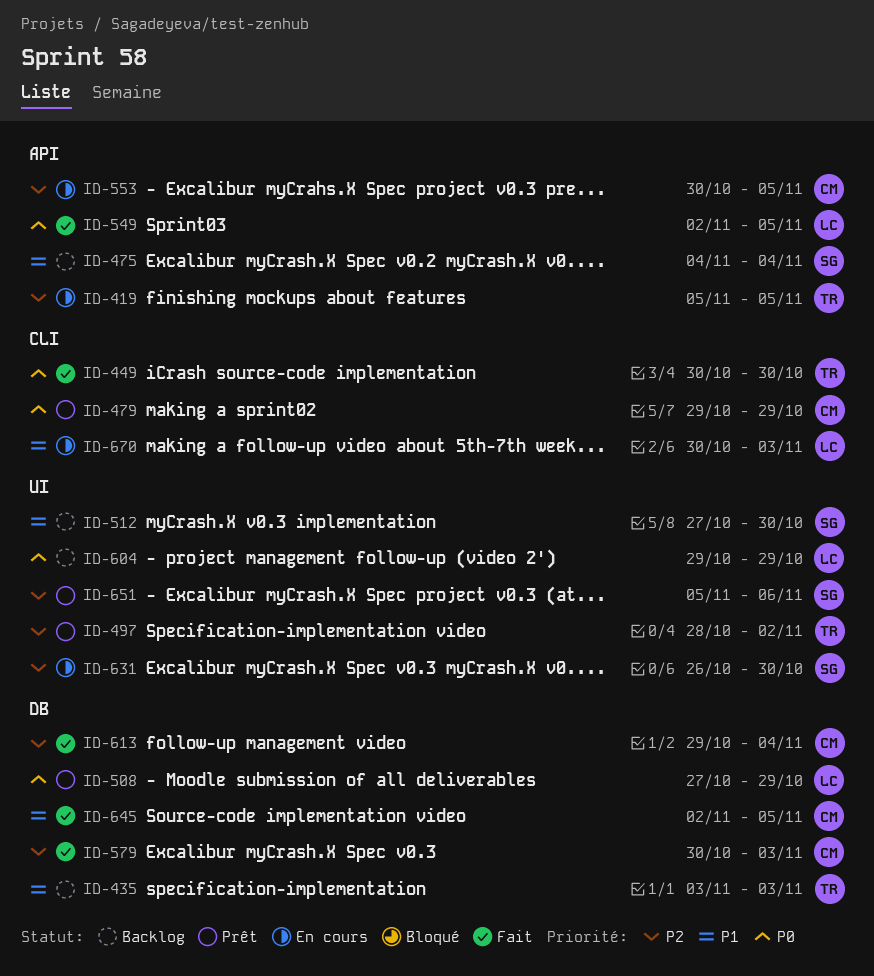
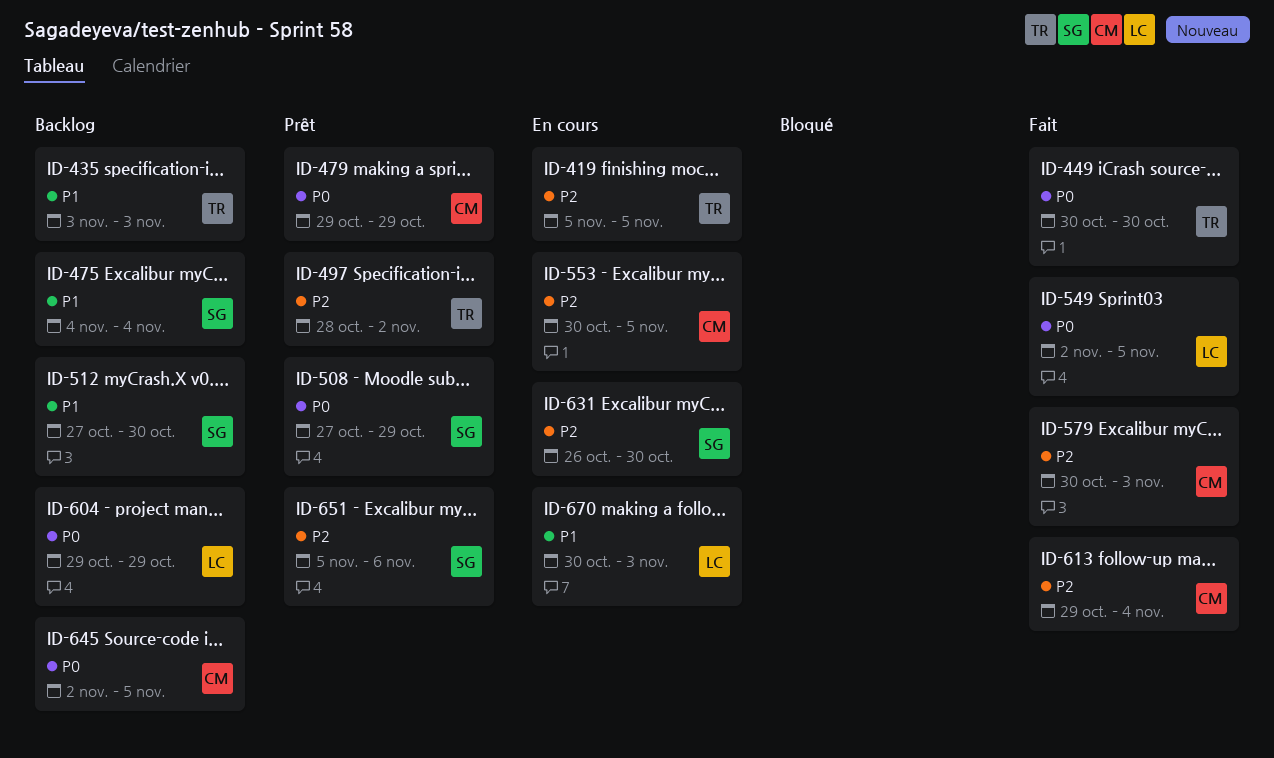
ID-508, owner: LC -> SG
ID-645, status: Fait -> Backlog
ID-645, priority: P1 -> P0

